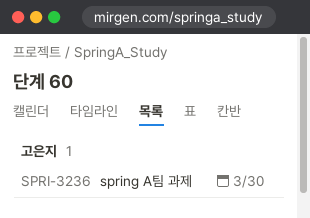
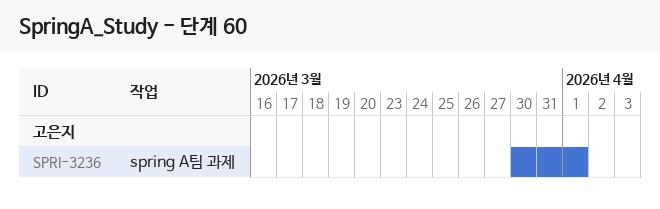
SPRI-3236, due: Mar 30 -> Apr 1

